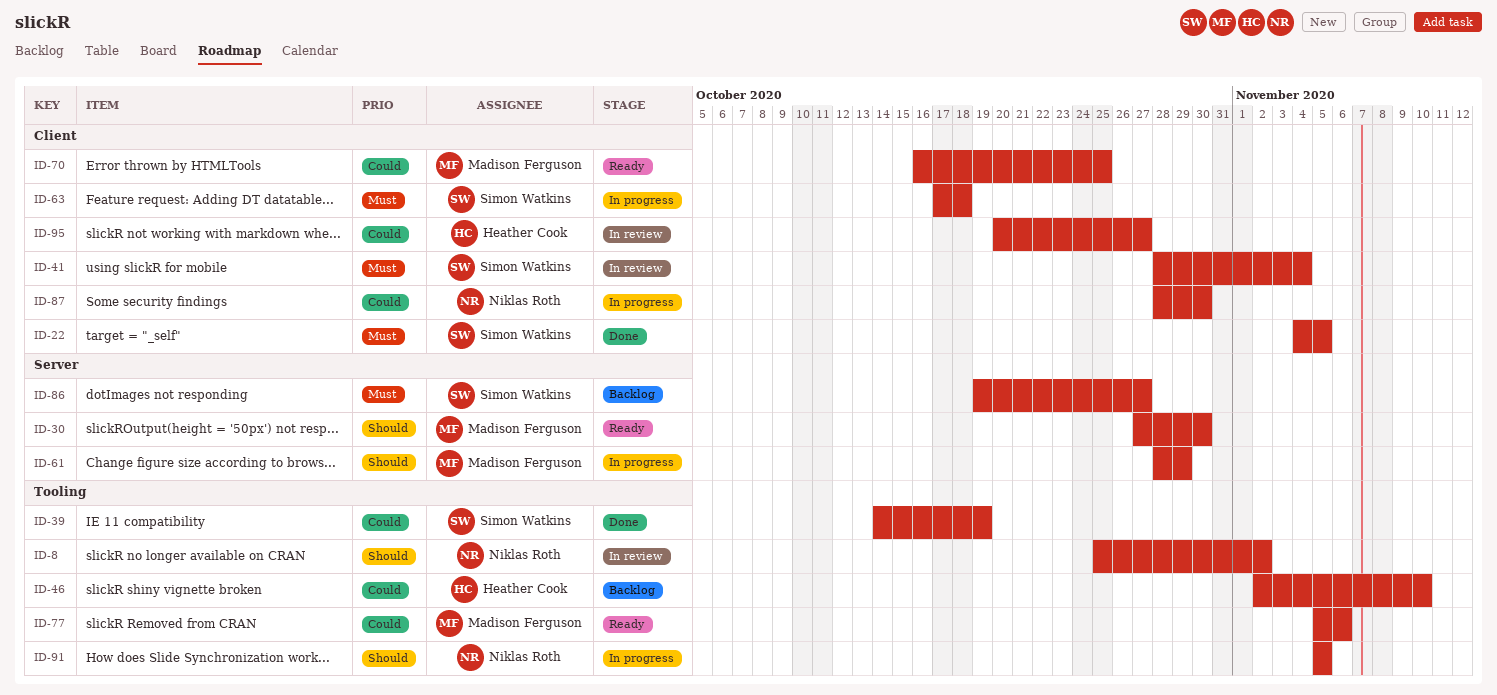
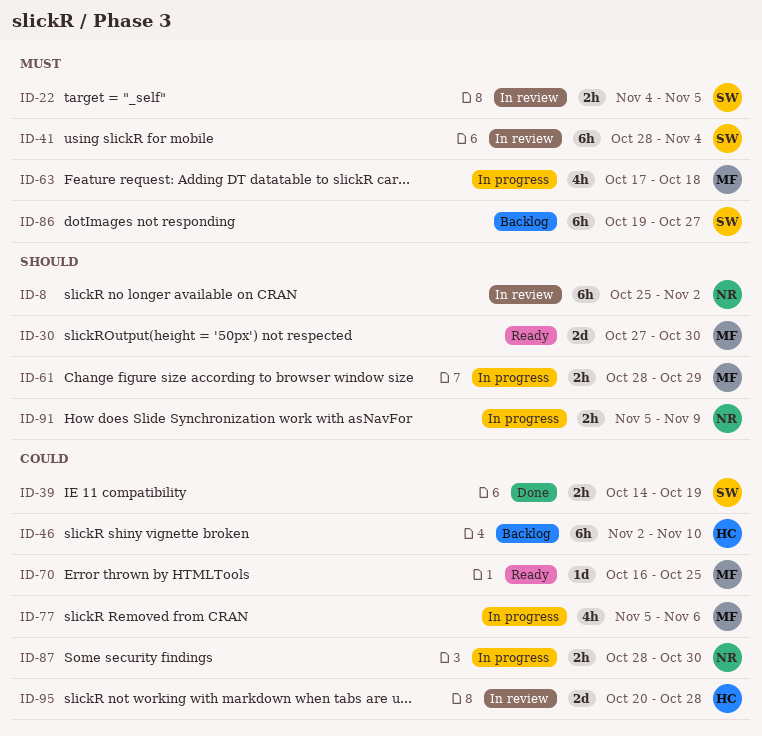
ID-22, status: Done -> In review
ID-63, owner: Simon Watkins -> Madison Ferguson
ID-77, status: Ready -> In progress
ID-91, due: Nov 5 -> Nov 9
ID-95, due: Oct 27 -> Oct 28

